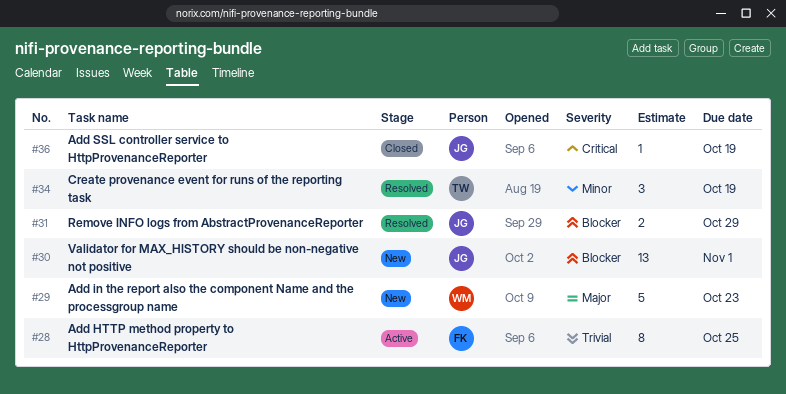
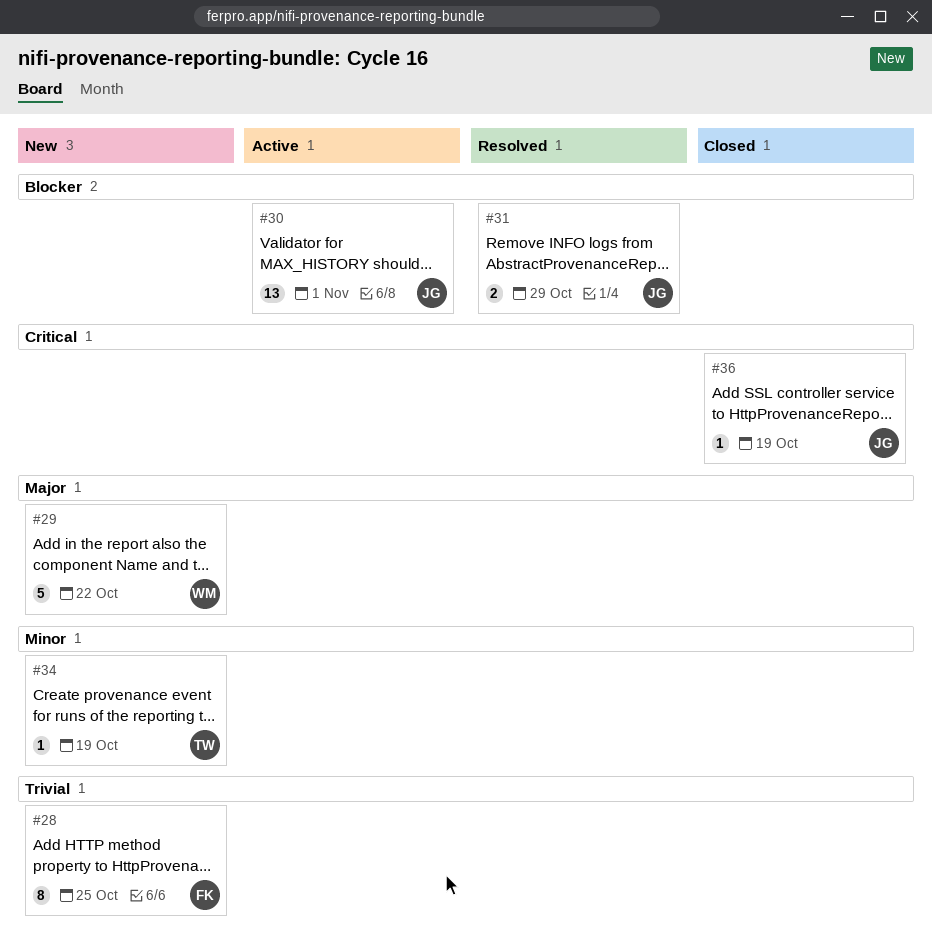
#28, status: Active -> New
#29, due: Oct 23 -> Oct 22
#30, status: New -> Active
#34, status: Resolved -> New
#34, estimate: 3 -> 1

